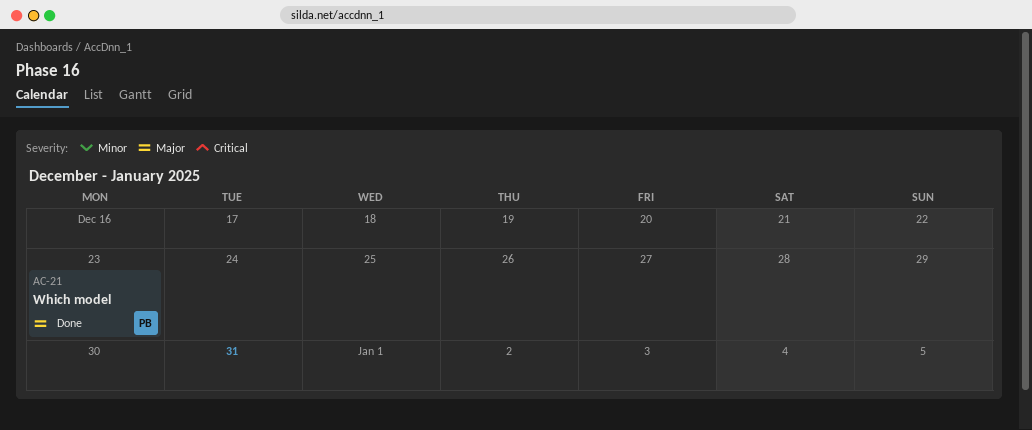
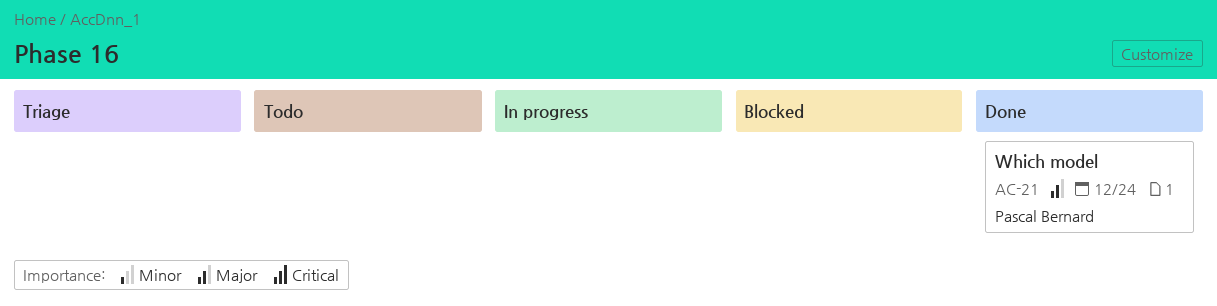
AC-21, due: Dec 23 -> Dec 24

